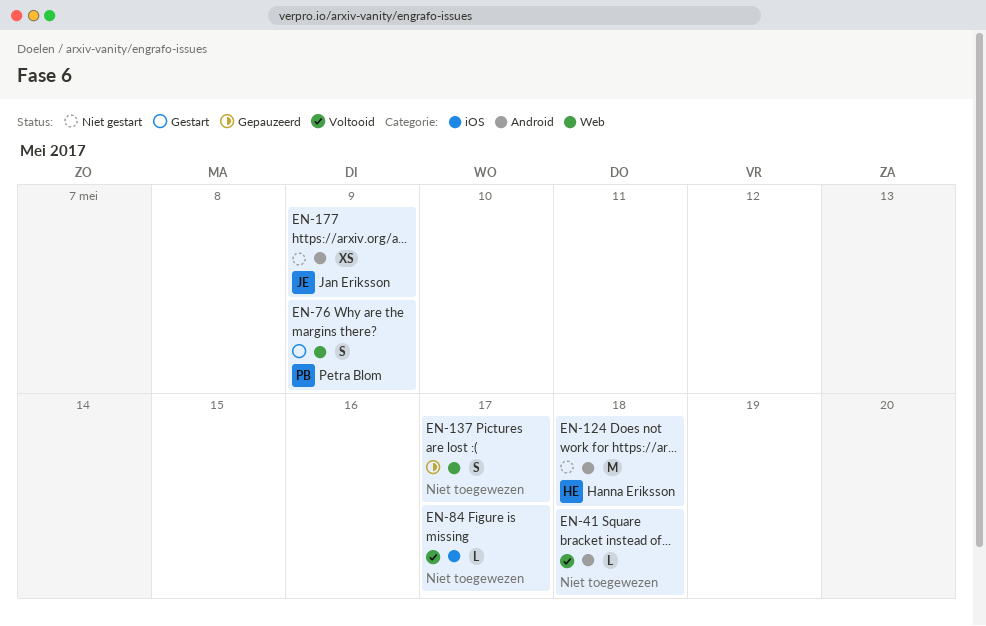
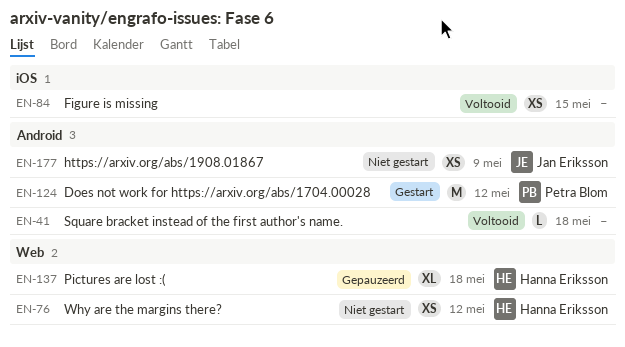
EN-76, status: Gestart -> Niet gestart
EN-76, owner: Petra Blom -> Hanna Eriksson
EN-76, estimate: S -> XS
EN-76, due: May 9 -> May 12
EN-84, estimate: L -> XS
EN-84, due: May 17 -> May 15
EN-124, status: Niet gestart -> Gestart
EN-124, owner: Hanna Eriksson -> Petra Blom
EN-124, due: May 18 -> May 12
EN-137, owner: none -> Hanna Eriksson
EN-137, estimate: S -> XL
EN-137, due: May 17 -> May 18

